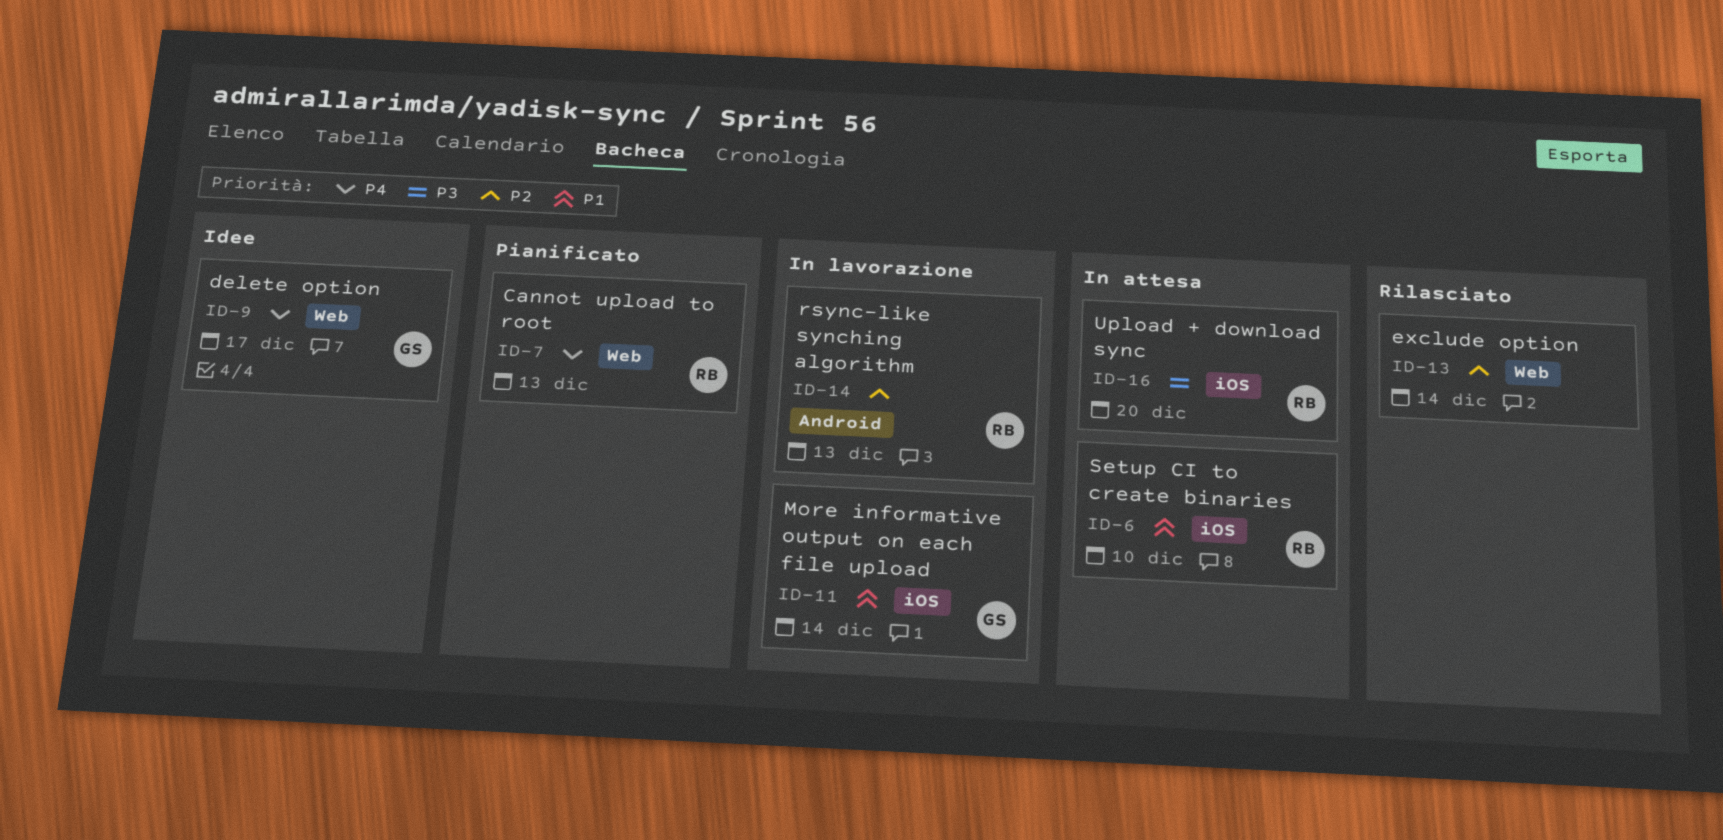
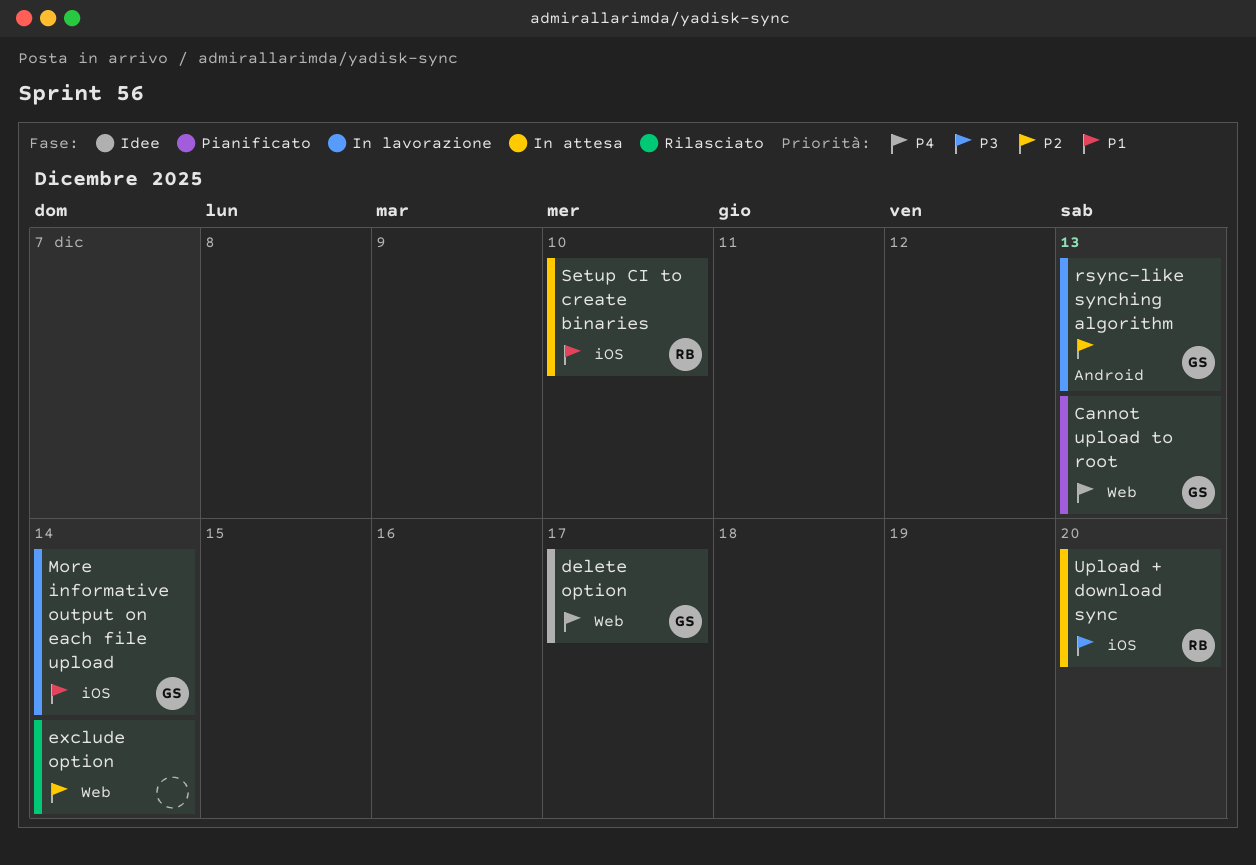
Cannot upload to root, owner: RB -> GS
rsync-like synching algorithm, owner: RB -> GS

